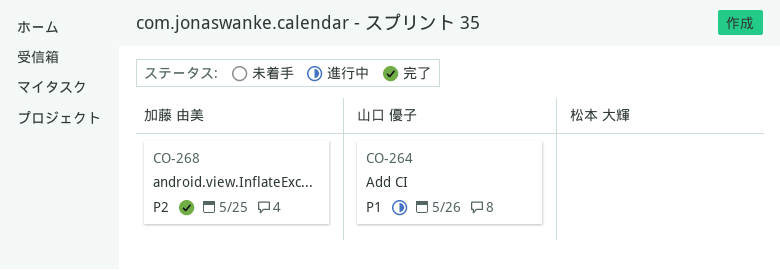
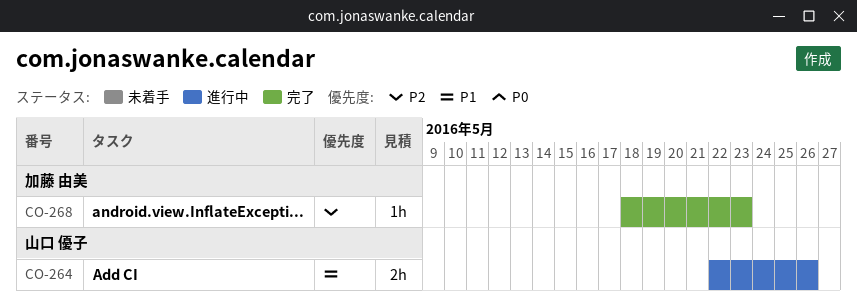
CO-268, due: May 25 -> May 23

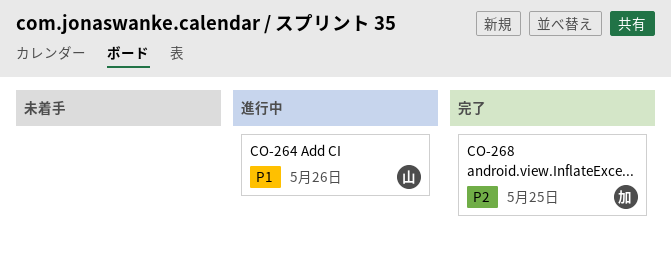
CO-268, due: May 23 -> May 25

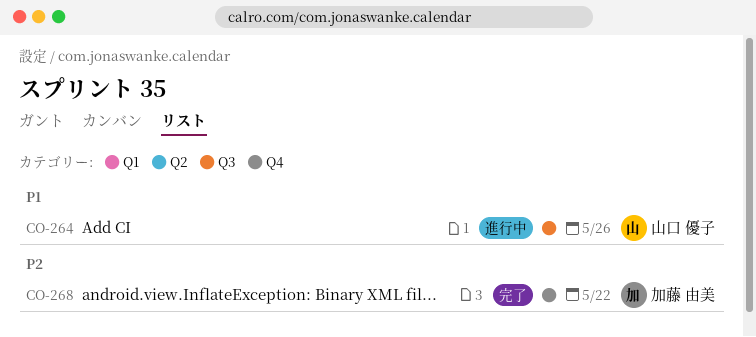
CO-268, due: May 25 -> May 22

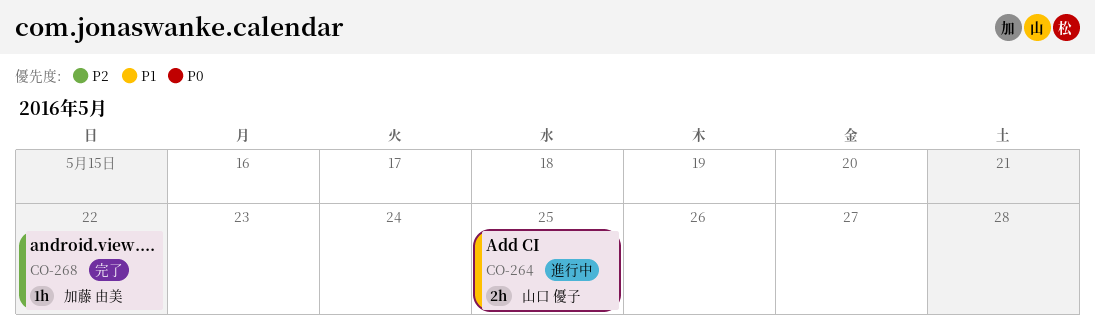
CO-264, due: May 26 -> May 25

